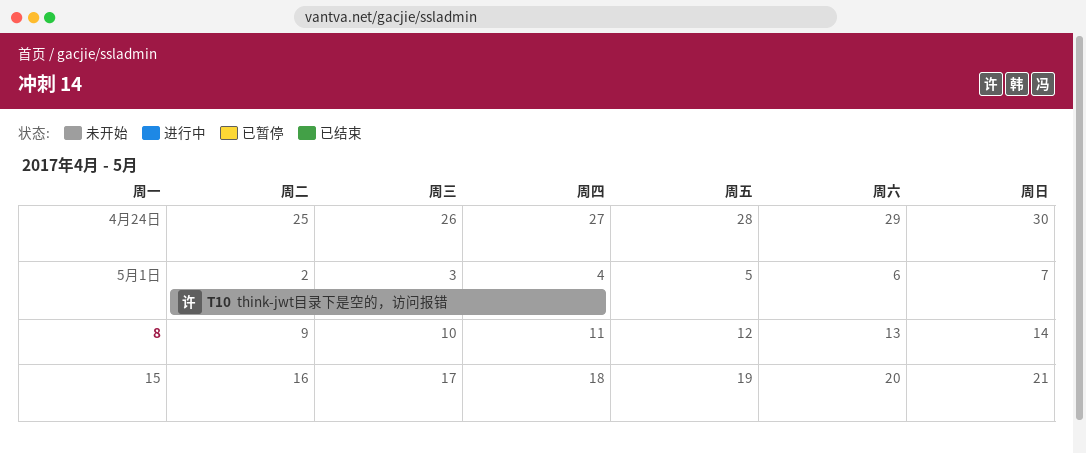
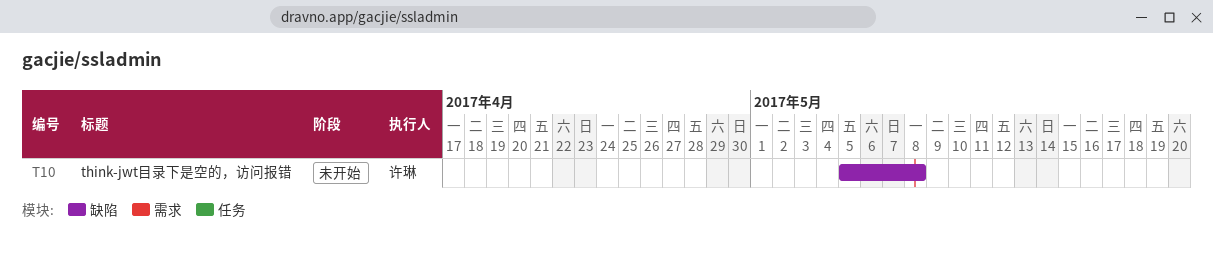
T10, start: May 2 -> May 5
T10, due: May 4 -> May 8

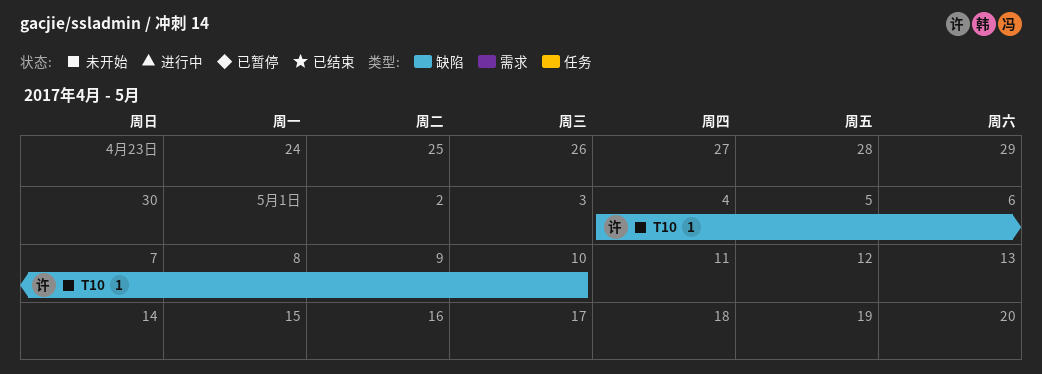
T10, start: May 5 -> May 4
T10, due: May 8 -> May 10

